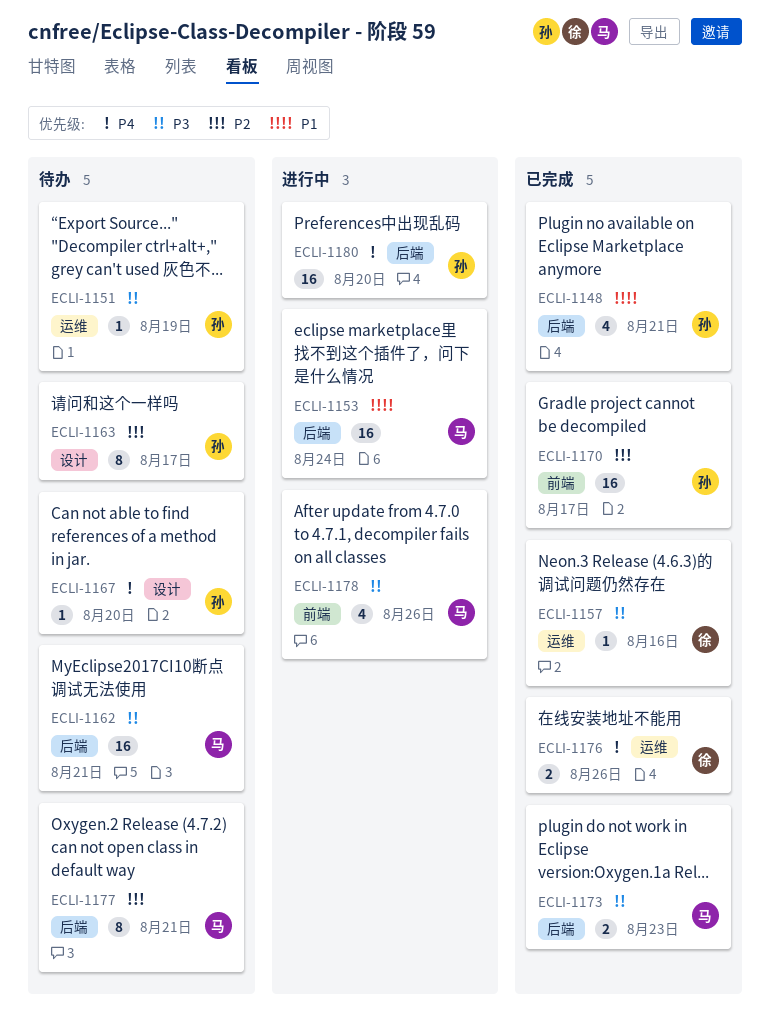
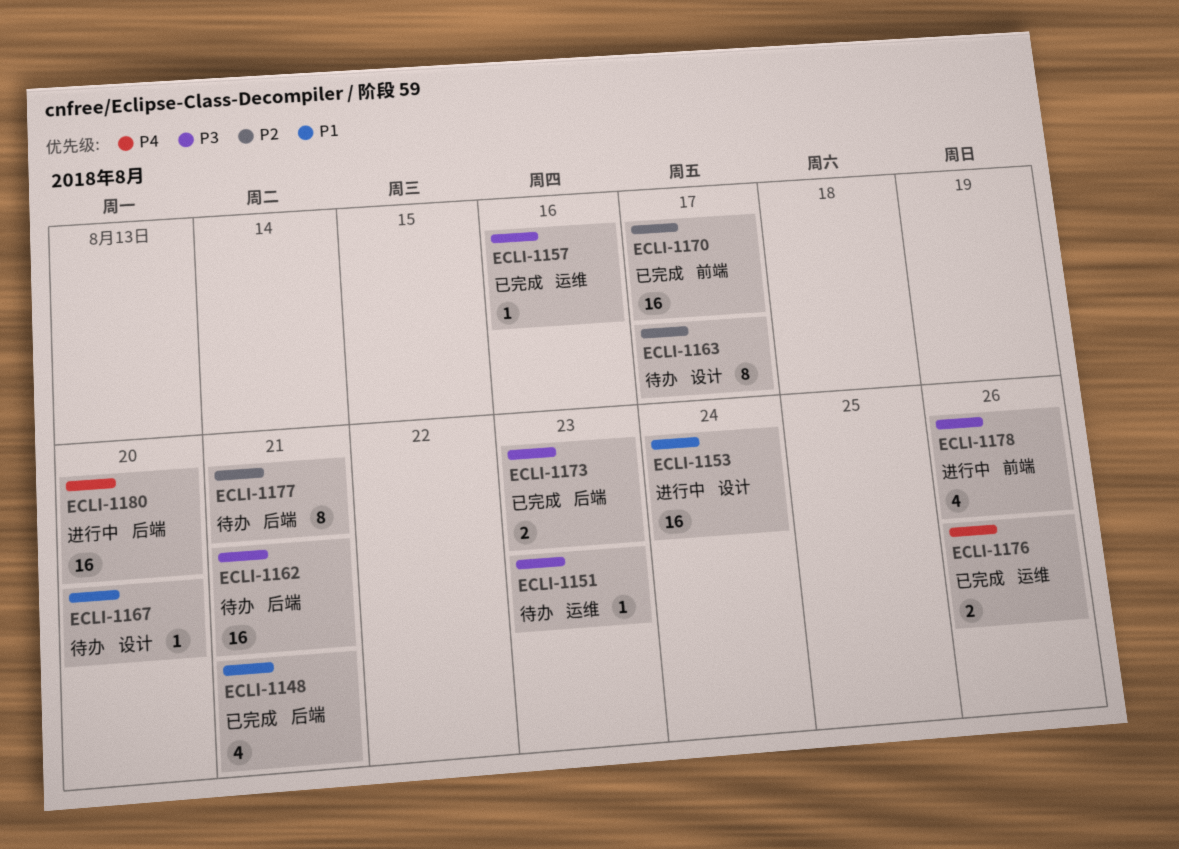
ECLI-1151, due: Aug 19 -> Aug 23
ECLI-1153, label: 后端 -> 设计
ECLI-1167, priority: P4 -> P1

